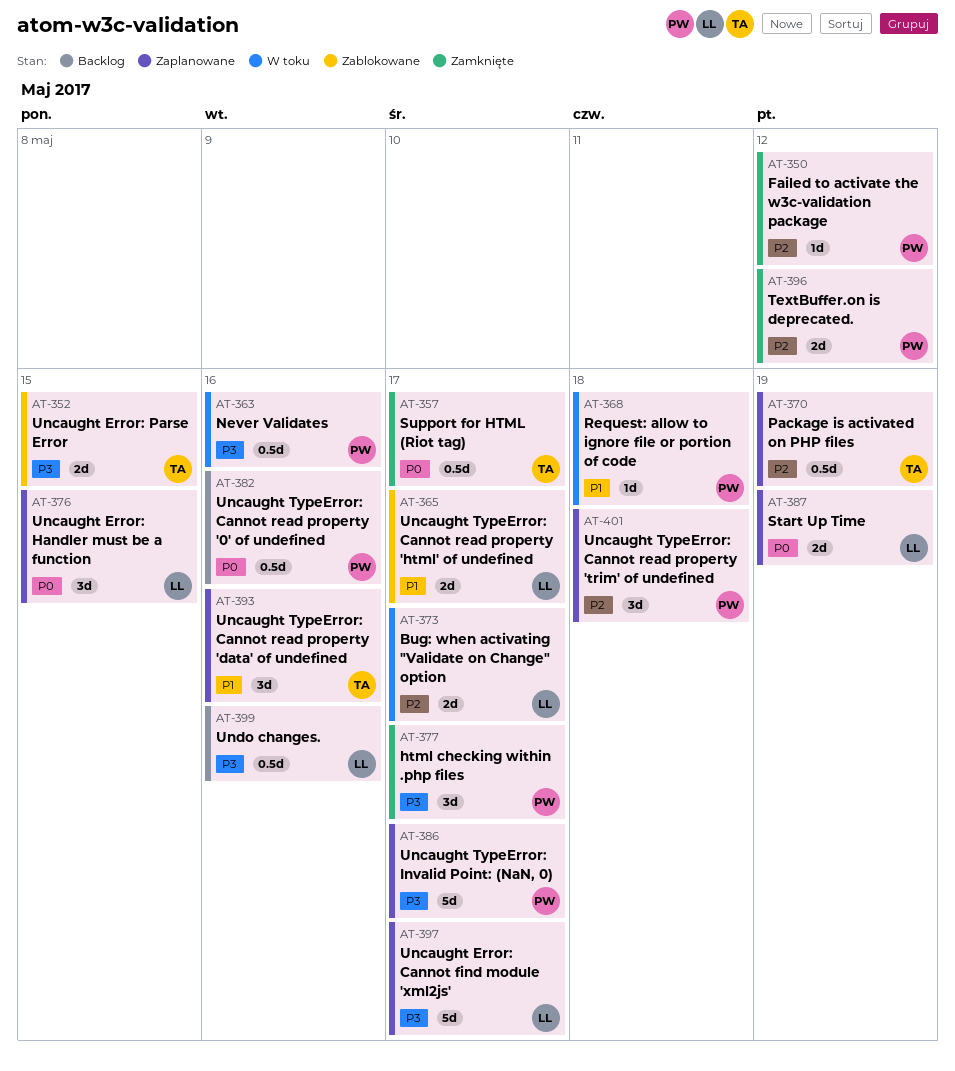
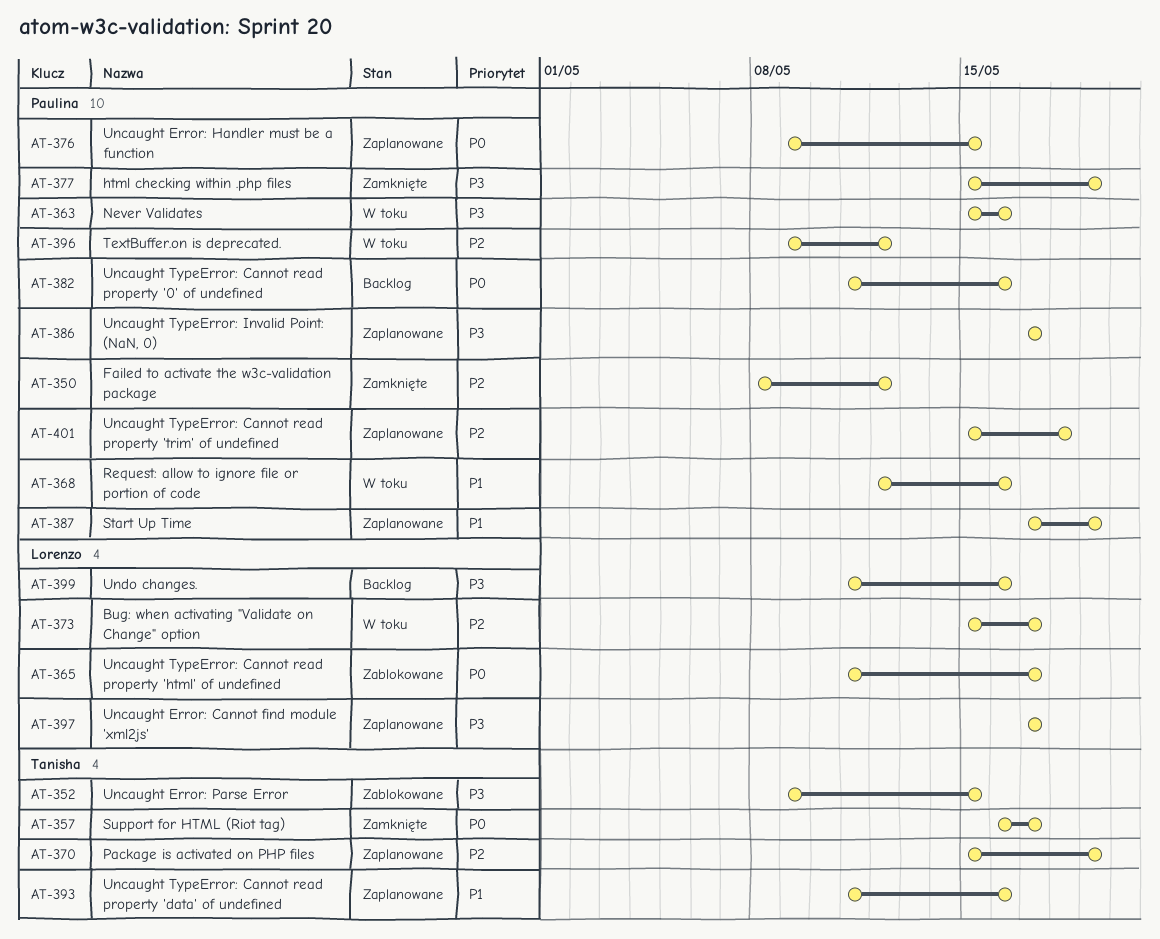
AT-365, priority: P1 -> P0
AT-368, due: May 18 -> May 16
AT-376, owner: Lorenzo -> Paulina
AT-377, due: May 17 -> May 19
AT-387, owner: Lorenzo -> Paulina
AT-387, priority: P0 -> P1
AT-396, status: Zamknięte -> W toku

